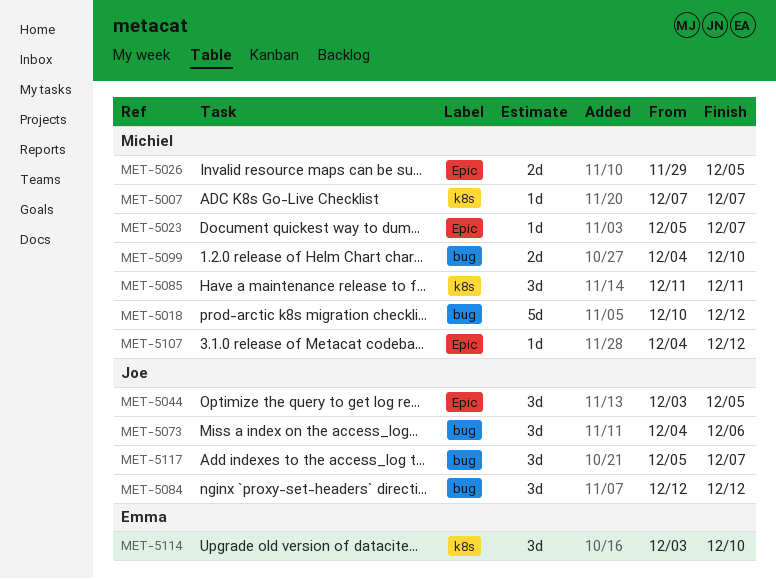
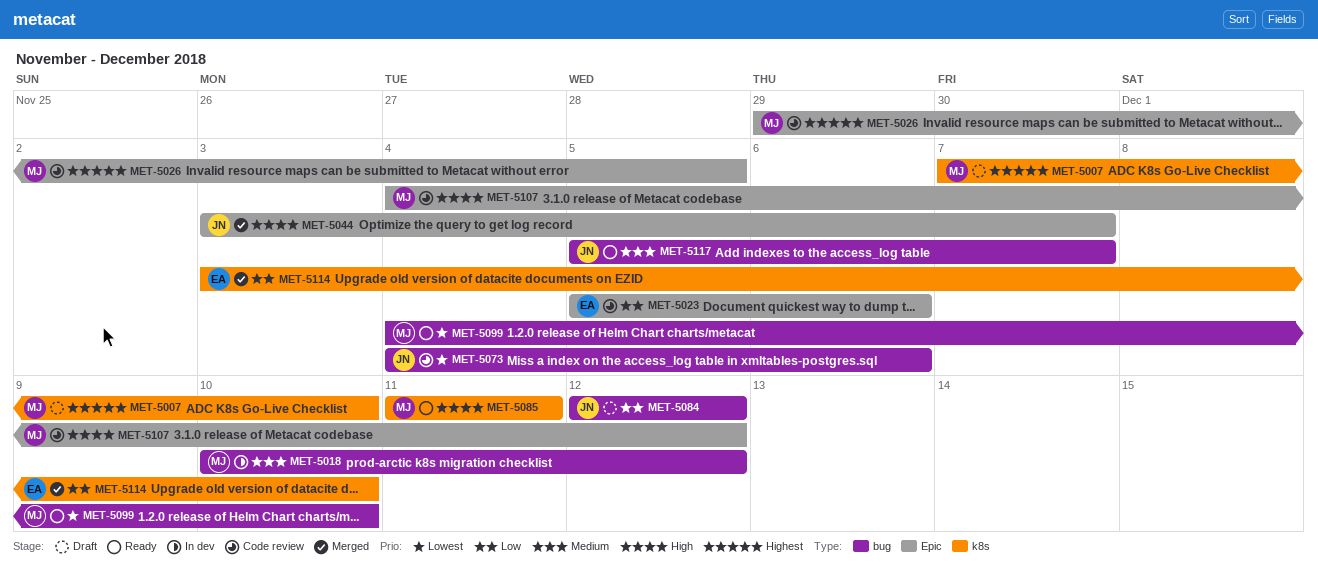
MET-5007, due: Dec 7 -> Dec 10
MET-5023, owner: Michiel -> Emma
MET-5023, due: Dec 7 -> Dec 6
MET-5044, due: Dec 5 -> Dec 7

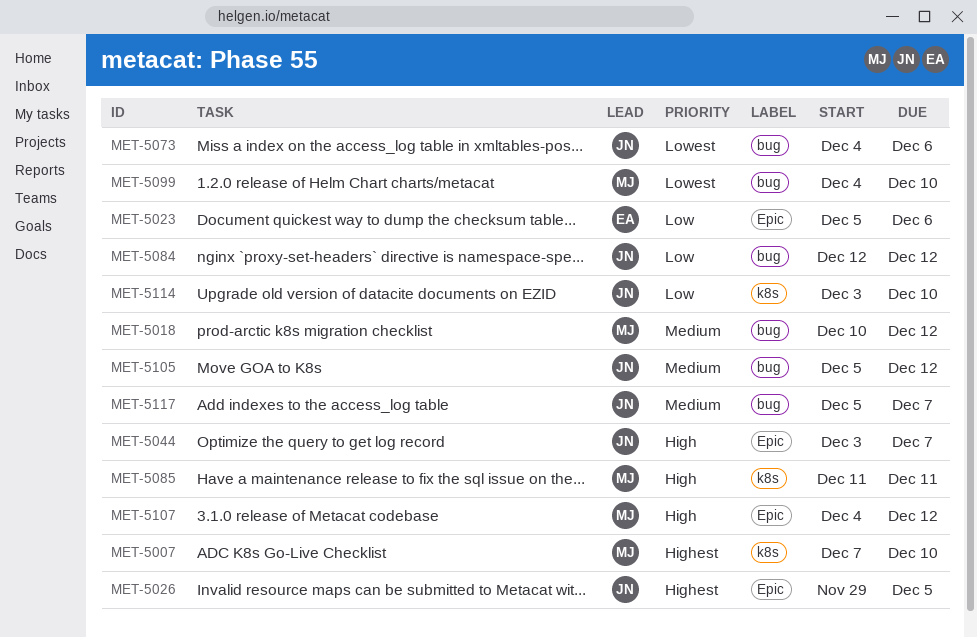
MET-5026, owner: MJ -> JN
MET-5105: none -> present
MET-5114, owner: EA -> JN

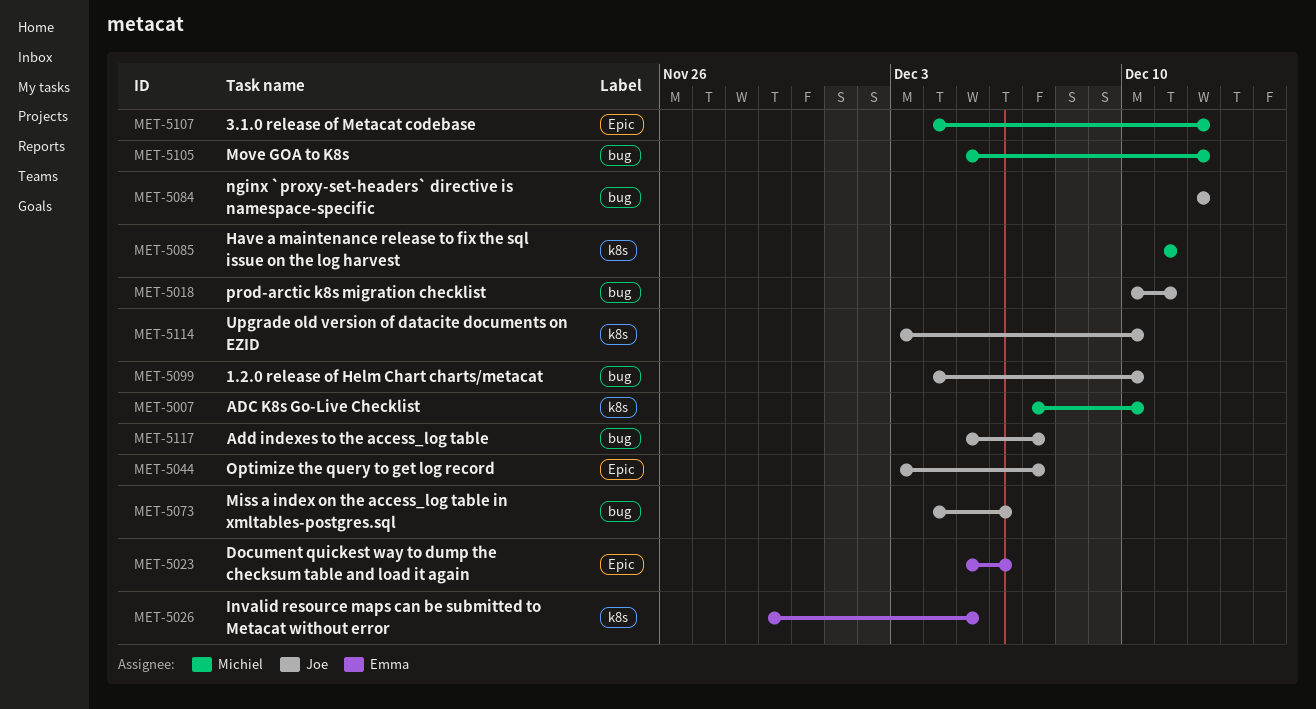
MET-5018, owner: Michiel -> Joe
MET-5018, due: Dec 12 -> Dec 11
MET-5026, owner: Joe -> Emma
MET-5026, label: Epic -> k8s
MET-5099, owner: Michiel -> Joe
MET-5105, owner: Joe -> Michiel

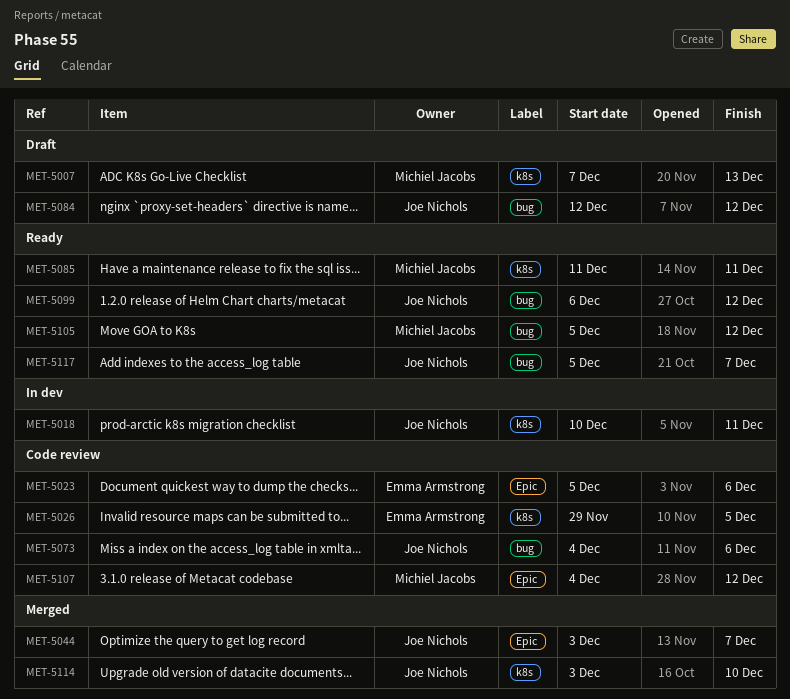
MET-5007, due: Dec 10 -> Dec 13
MET-5018, label: bug -> k8s
MET-5099, start: Dec 4 -> Dec 6
MET-5099, due: Dec 10 -> Dec 12

